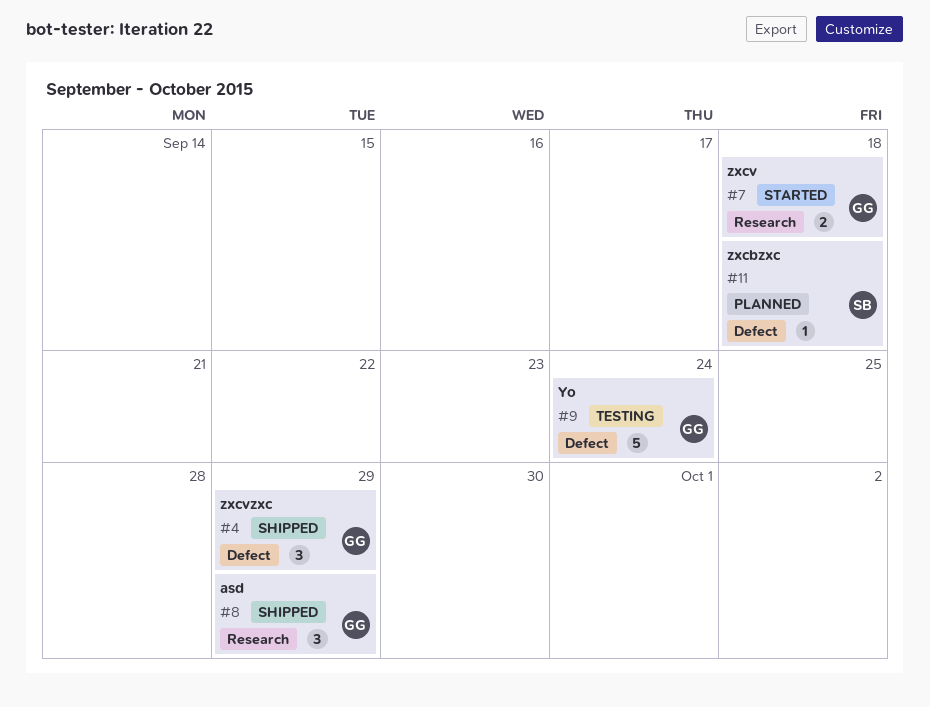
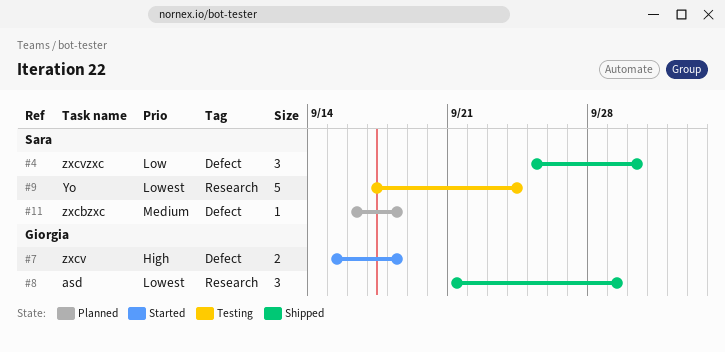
#4, owner: Giorgia -> Sara
#4, due: Sep 29 -> Sep 30
#7, label: Research -> Defect
#9, owner: Giorgia -> Sara
#9, label: Defect -> Research

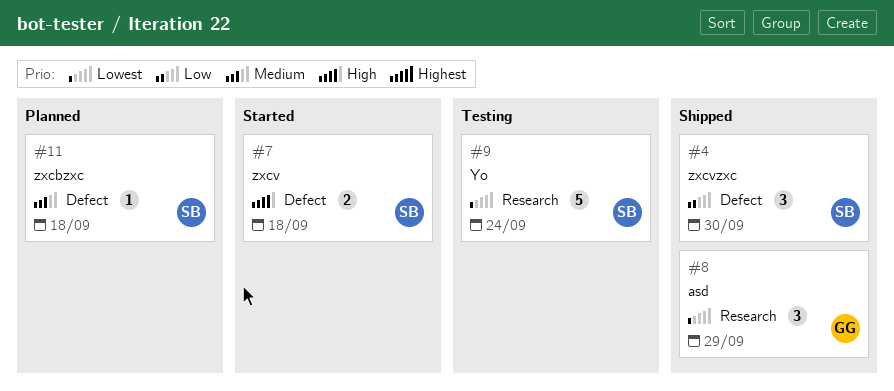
#7, owner: Giorgia -> Sara

